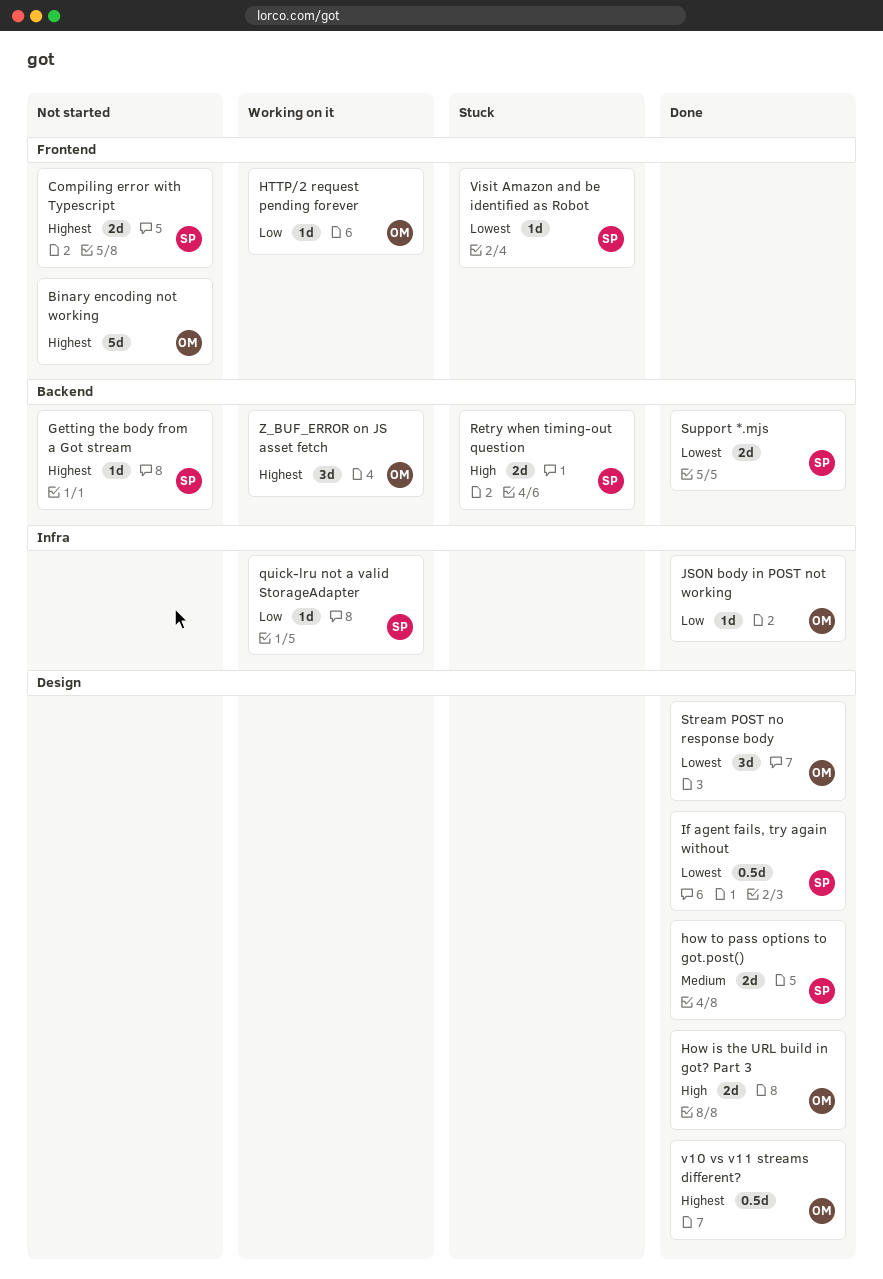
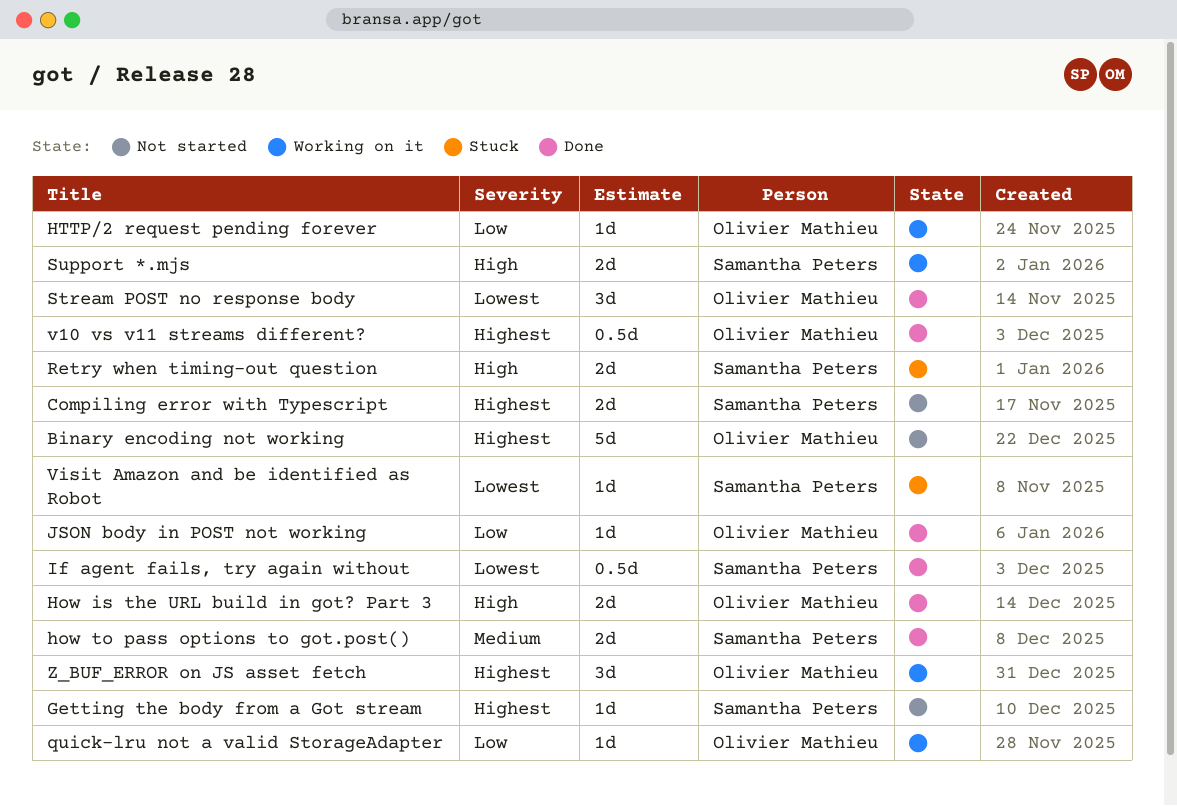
quick-lru not a valid StorageAdapter, owner: Samantha Peters -> Olivier Mathieu
Support *.mjs, status: Done -> Working on it
Support *.mjs, priority: Lowest -> High

